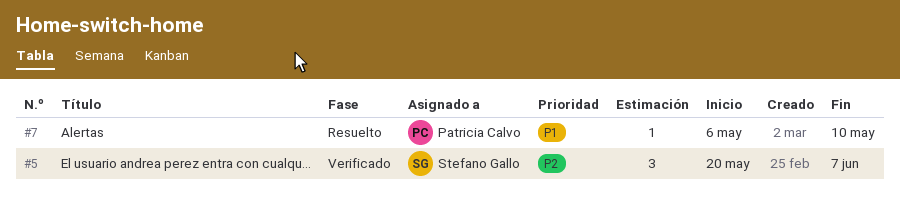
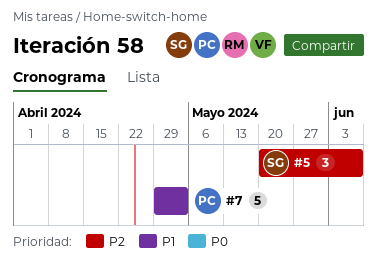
#7, estimate: 1 -> 5
#7, start: May 6 -> Apr 29
#7, due: May 10 -> May 3

